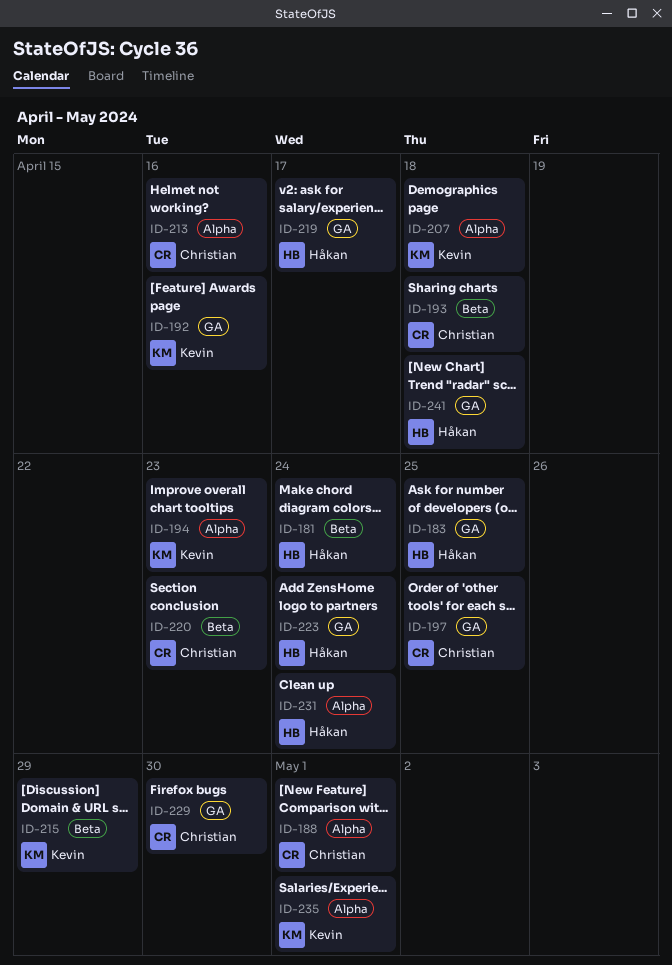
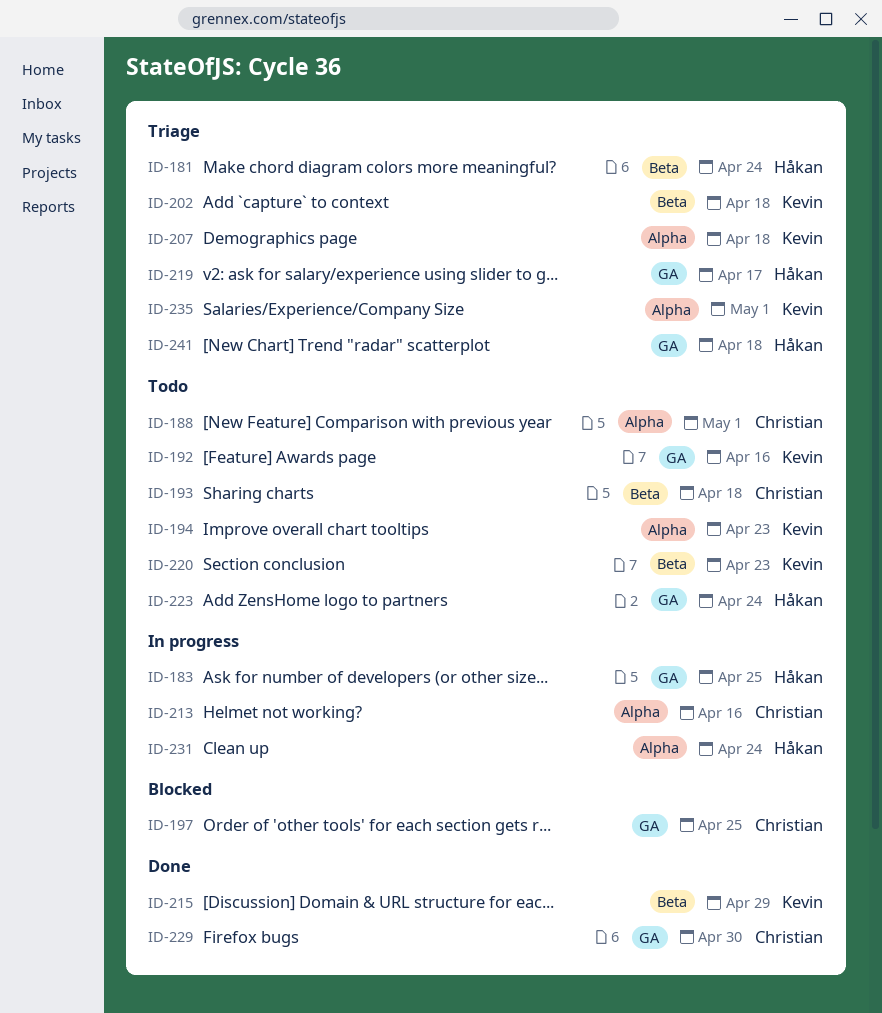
ID-202: none -> present
ID-220, owner: Christian -> Kevin

